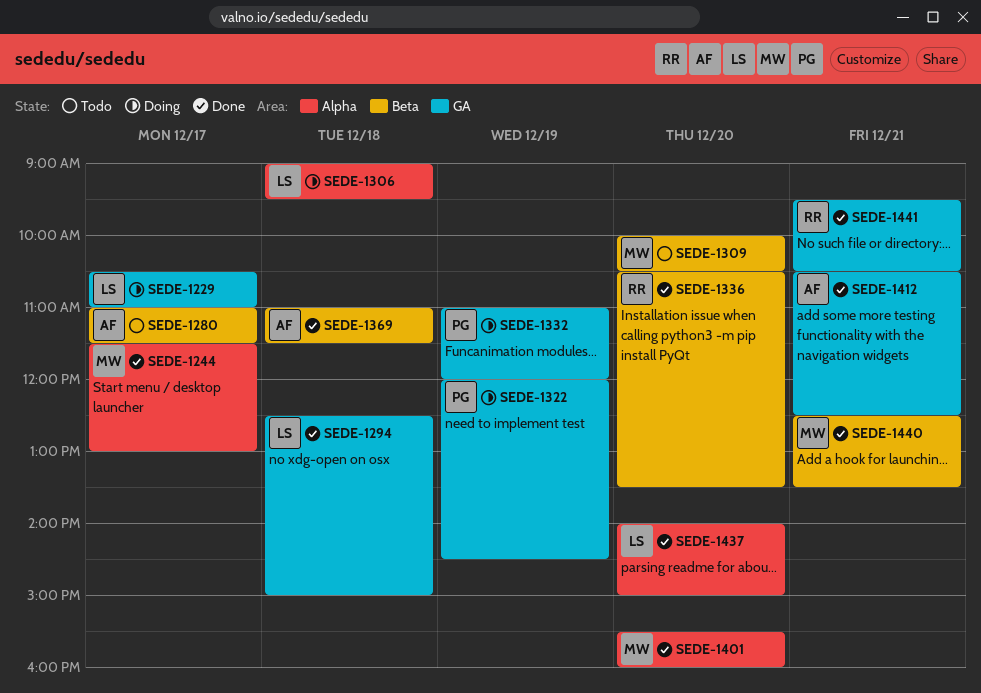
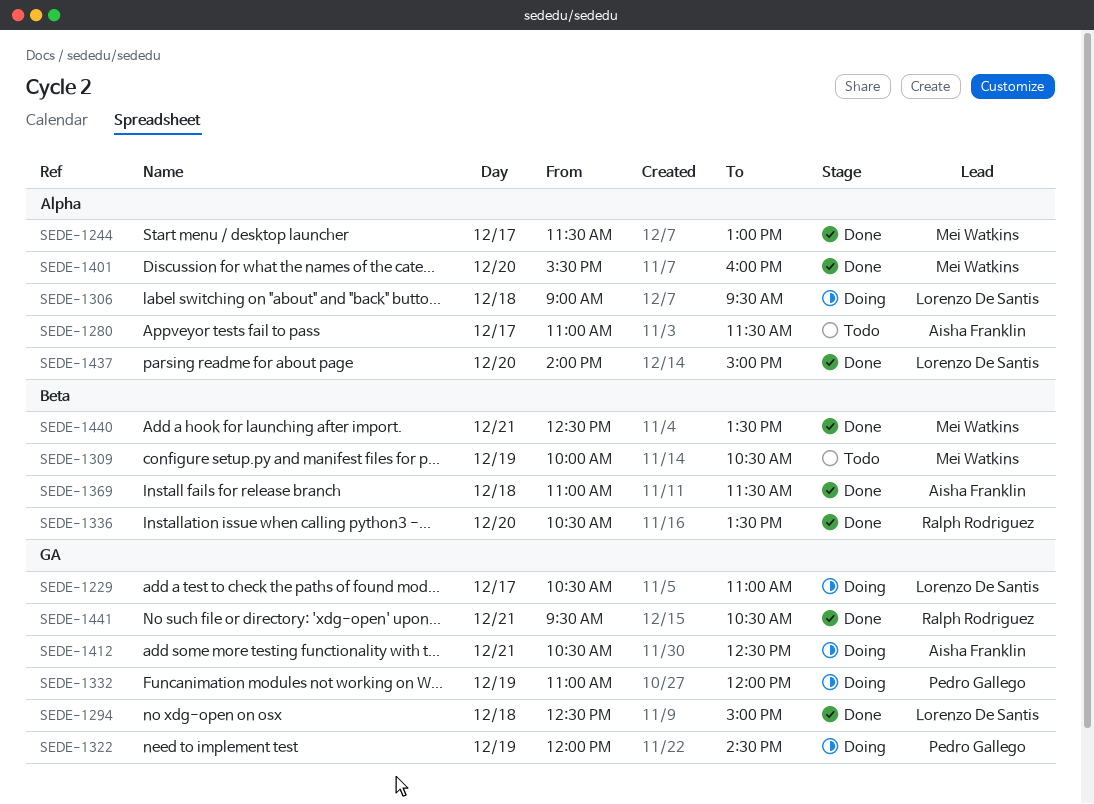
SEDE-1280, label: Beta -> Alpha
SEDE-1309, day: Dec 20 -> Dec 19
SEDE-1412, status: Done -> Doing

